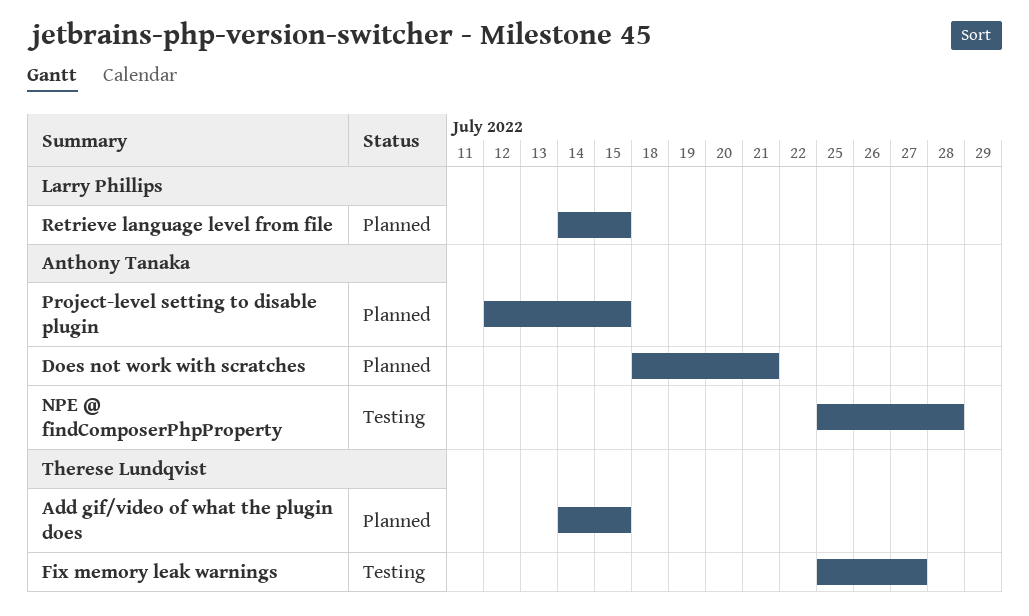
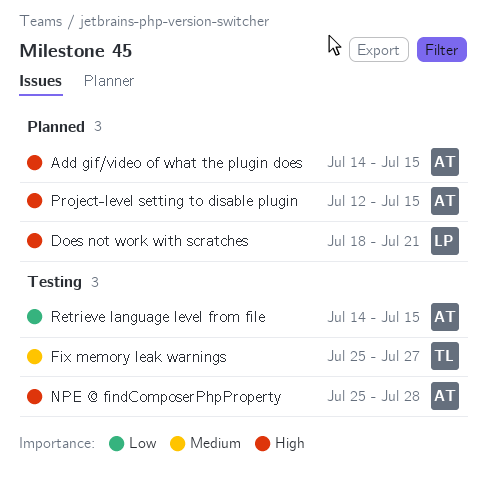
Add gif/video of what the plugin does, owner: Therese Lundqvist -> Anthony Tanaka
Does not work with scratches, owner: Anthony Tanaka -> Larry Phillips
Retrieve language level from file, status: Planned -> Testing
Retrieve language level from file, owner: Larry Phillips -> Anthony Tanaka

